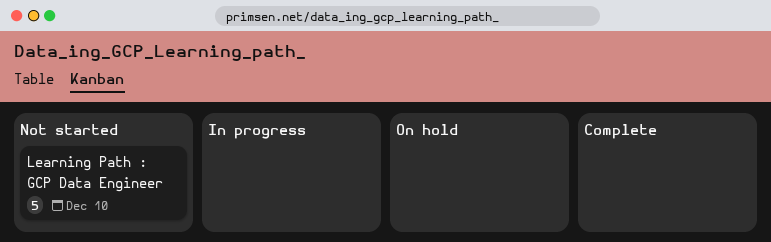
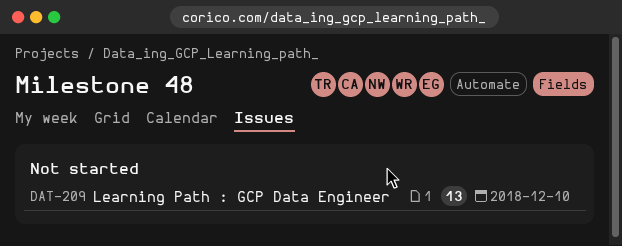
Learning Path : GCP Data Engineer, estimate: 5 -> 13

